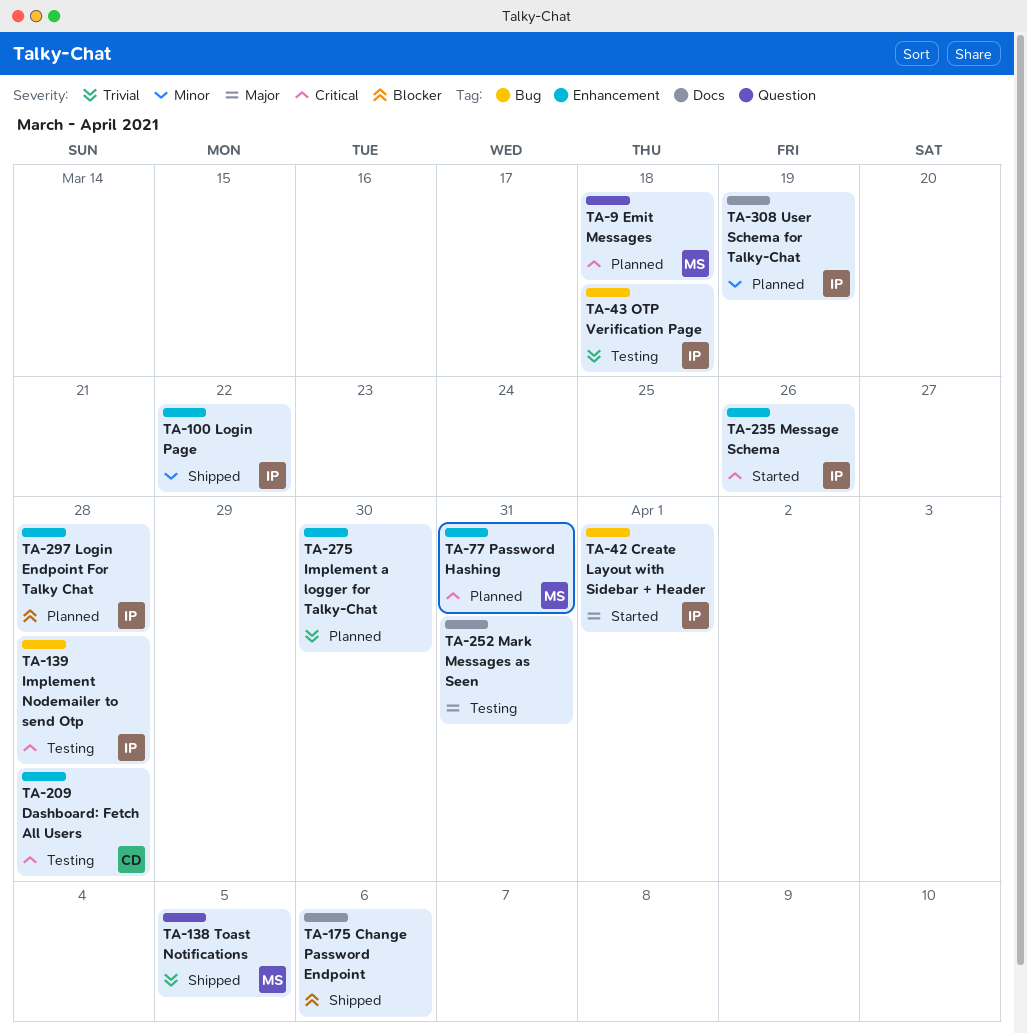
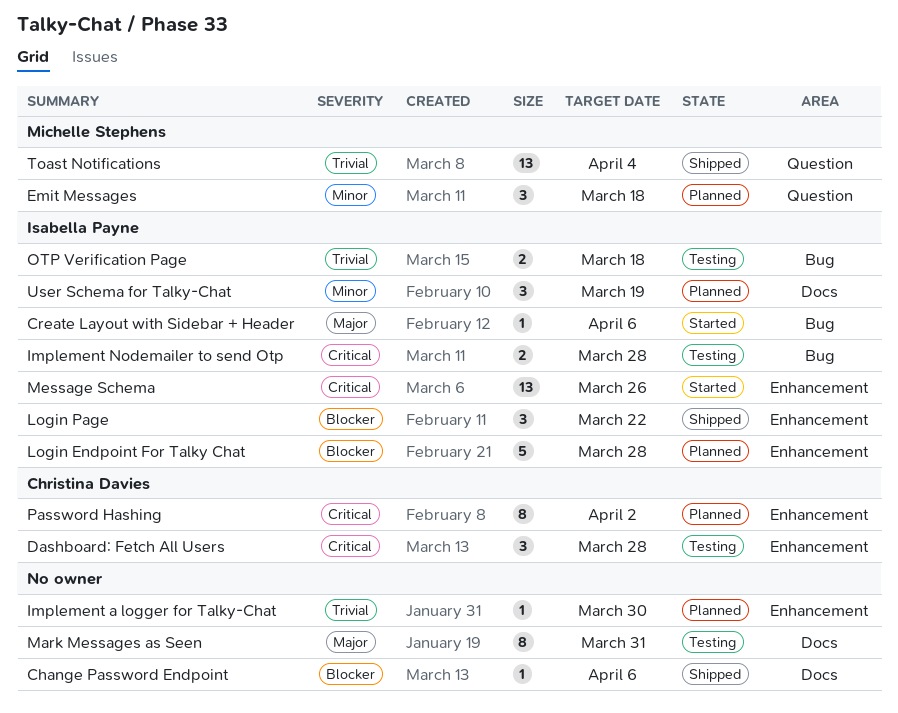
Create Layout with Sidebar + Header, due: Apr 1 -> Apr 6
Emit Messages, priority: Critical -> Minor
Login Page, priority: Minor -> Blocker
Password Hashing, owner: Michelle Stephens -> Christina Davies
Password Hashing, due: Mar 31 -> Apr 2
Toast Notifications, due: Apr 5 -> Apr 4

